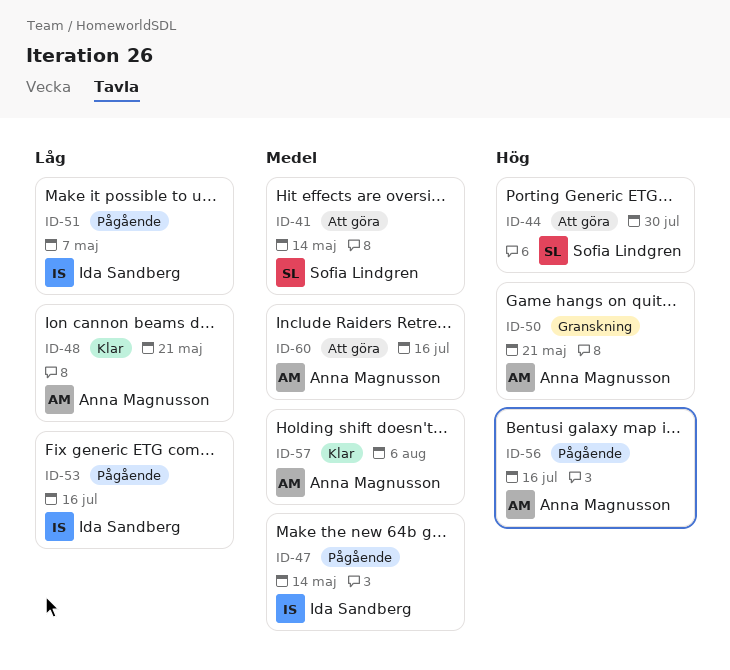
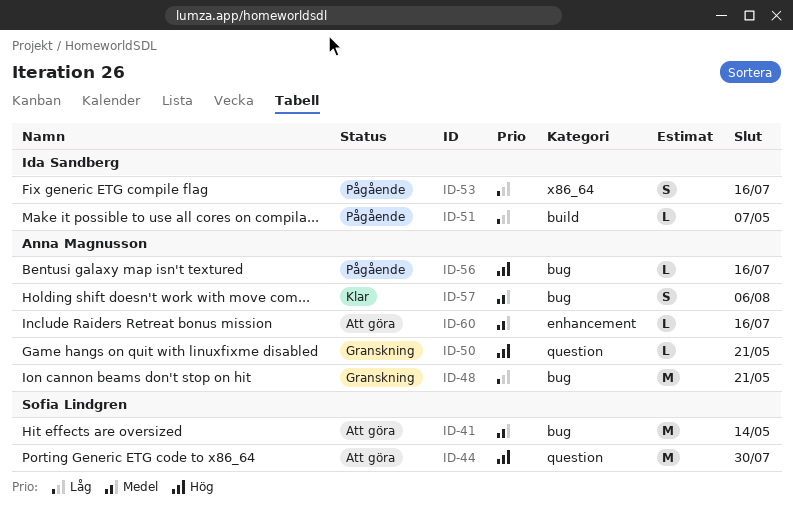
ID-47: present -> none
ID-48, status: Klar -> Granskning

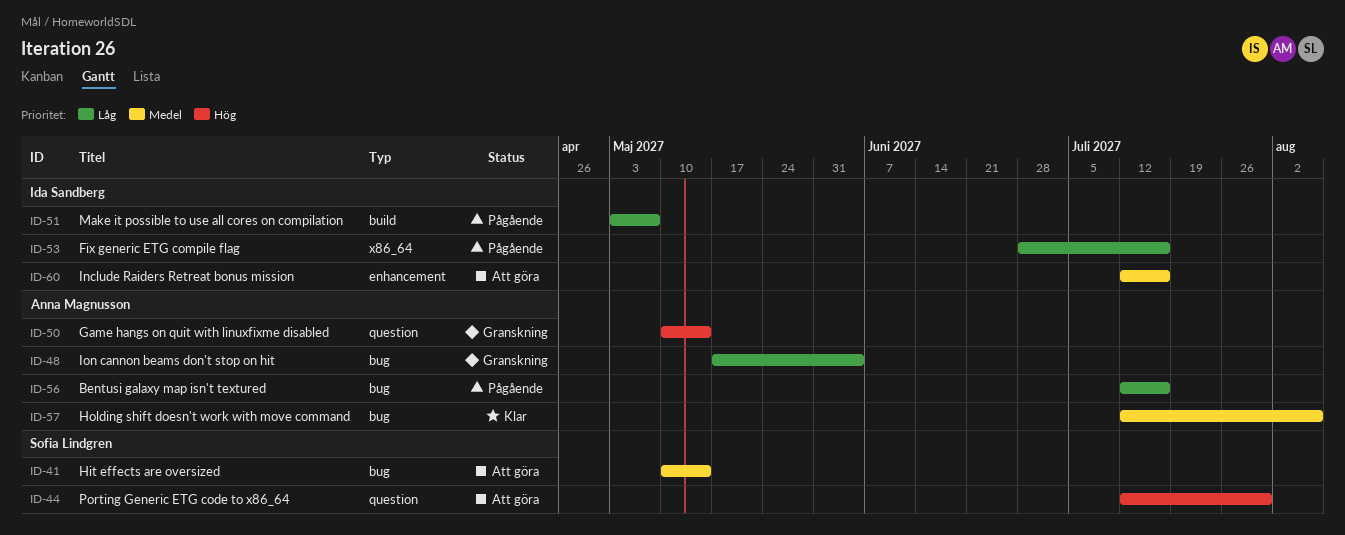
ID-48, due: May 21 -> Jun 4
ID-50, due: May 21 -> May 14
ID-56, priority: Hög -> Låg
ID-60, owner: Anna Magnusson -> Ida Sandberg

